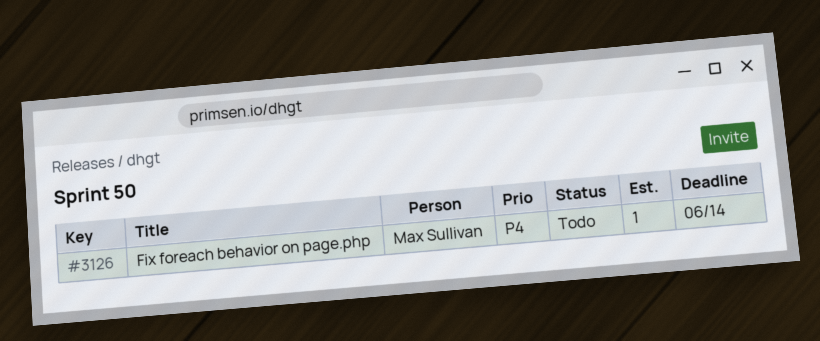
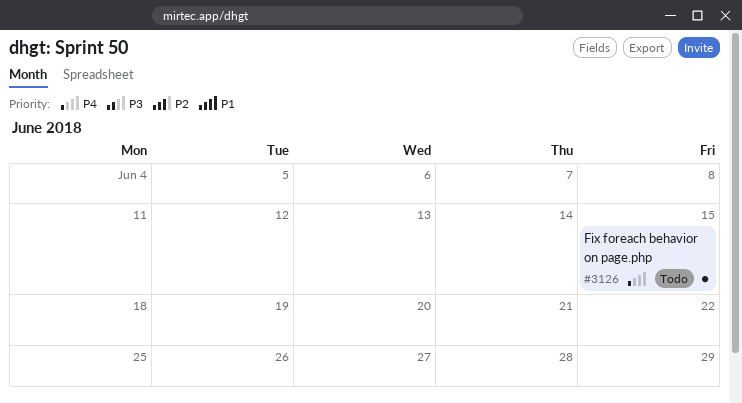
#3126, due: Jun 14 -> Jun 15

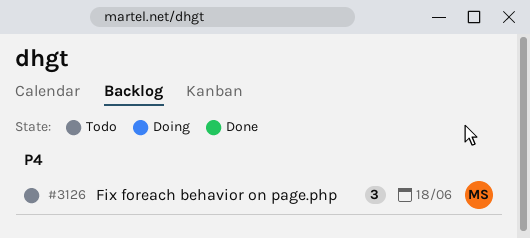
#3126, estimate: 1 -> 3
#3126, due: Jun 15 -> Jun 18

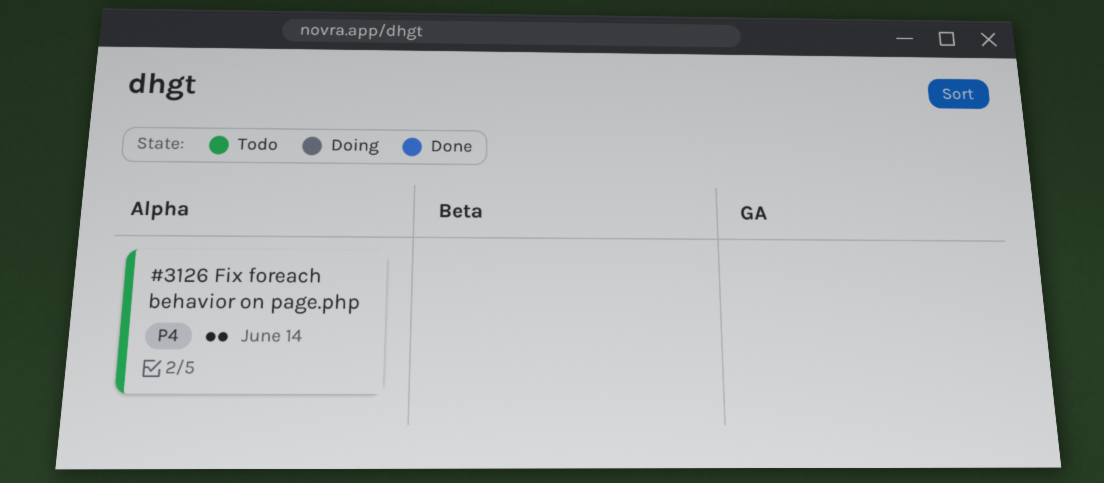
#3126, estimate: 3 -> 2
#3126, due: Jun 18 -> Jun 14

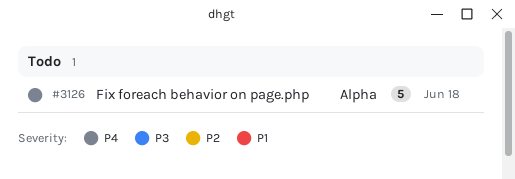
#3126, estimate: 2 -> 5
#3126, due: Jun 14 -> Jun 18

